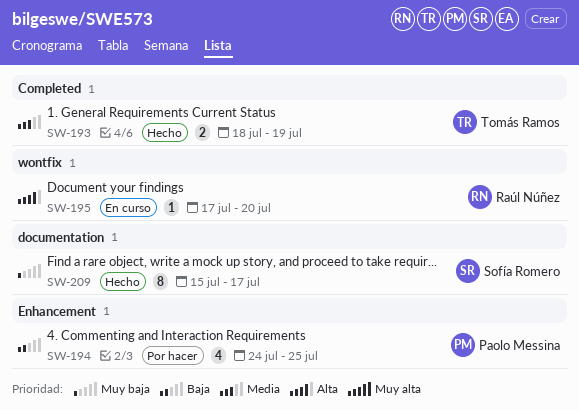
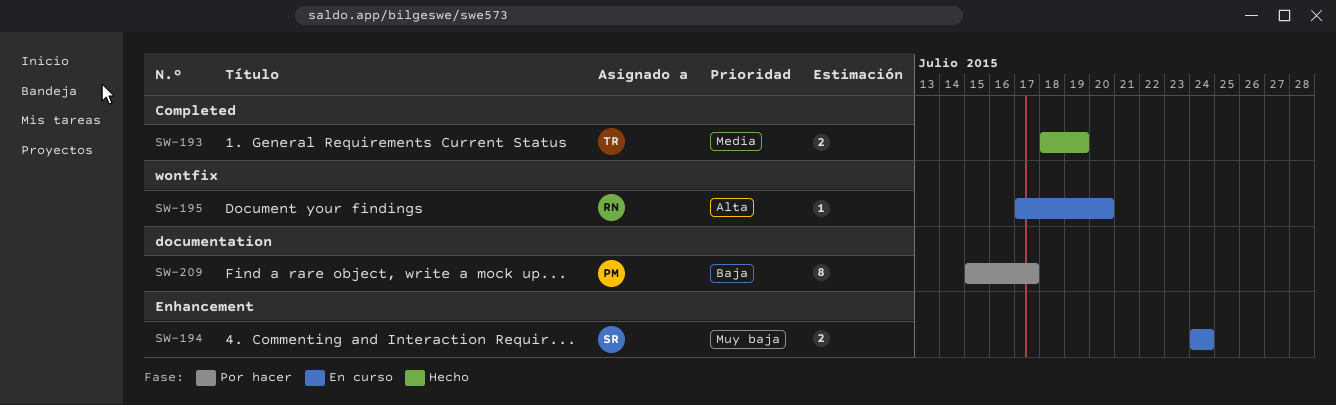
SW-194, status: Por hacer -> En curso
SW-194, owner: Paolo Messina -> Sofía Romero
SW-194, priority: Baja -> Muy baja
SW-194, estimate: 4 -> 2
SW-194, due: Jul 25 -> Jul 24
SW-209, status: Hecho -> Por hacer
SW-209, owner: Sofía Romero -> Paolo Messina
SW-209, priority: Muy baja -> Baja

